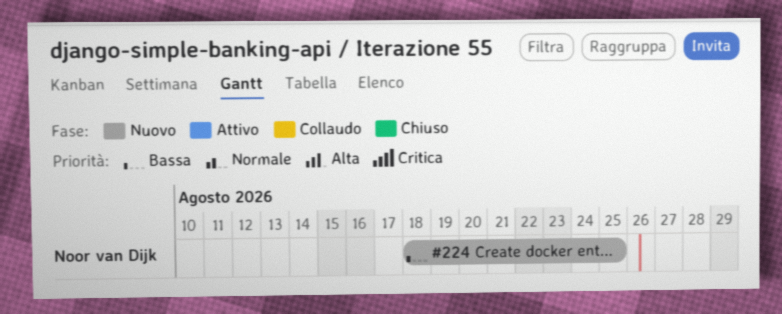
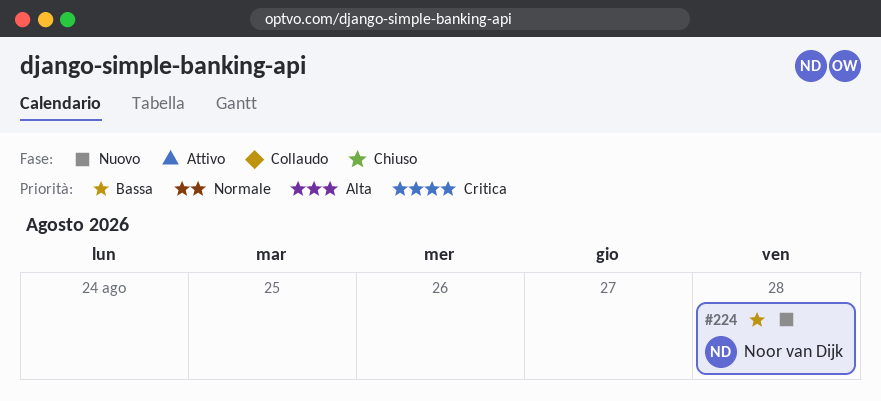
#224, due: Aug 25 -> Aug 28

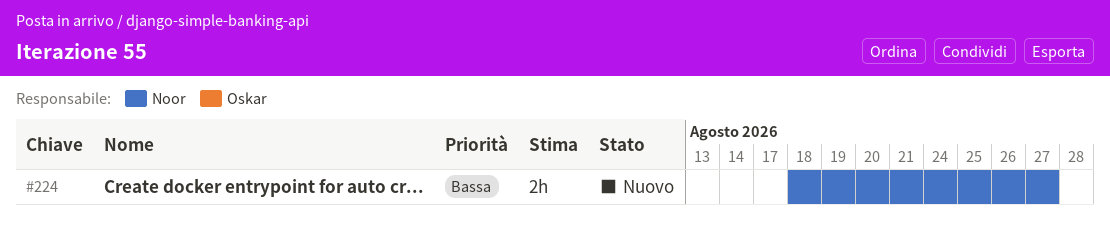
#224, due: Aug 28 -> Aug 27

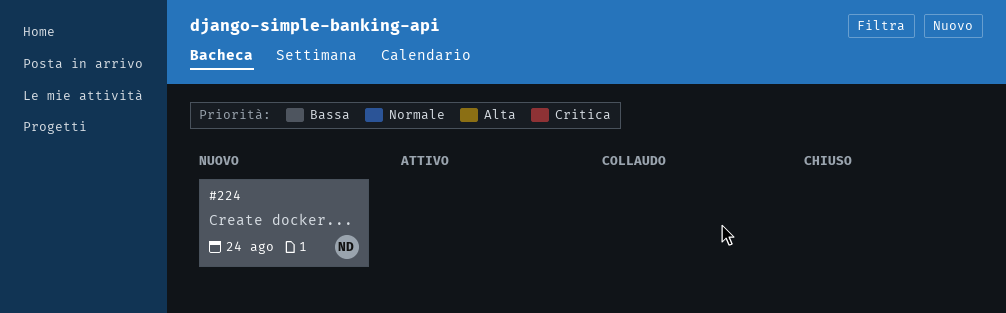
#224, due: Aug 27 -> Aug 24

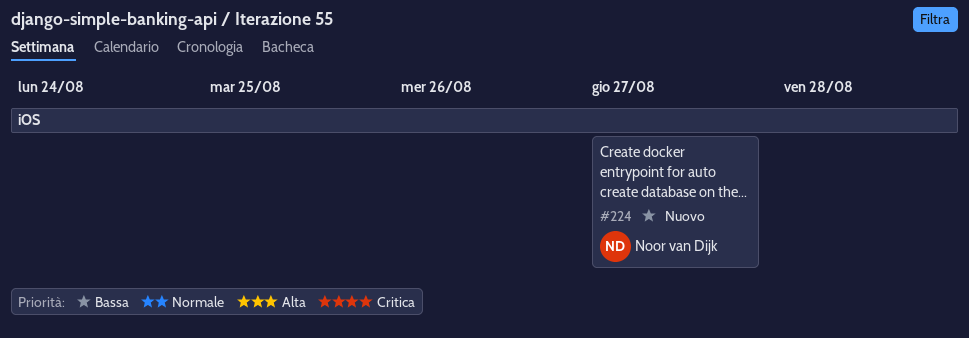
#224, due: Aug 24 -> Aug 27

